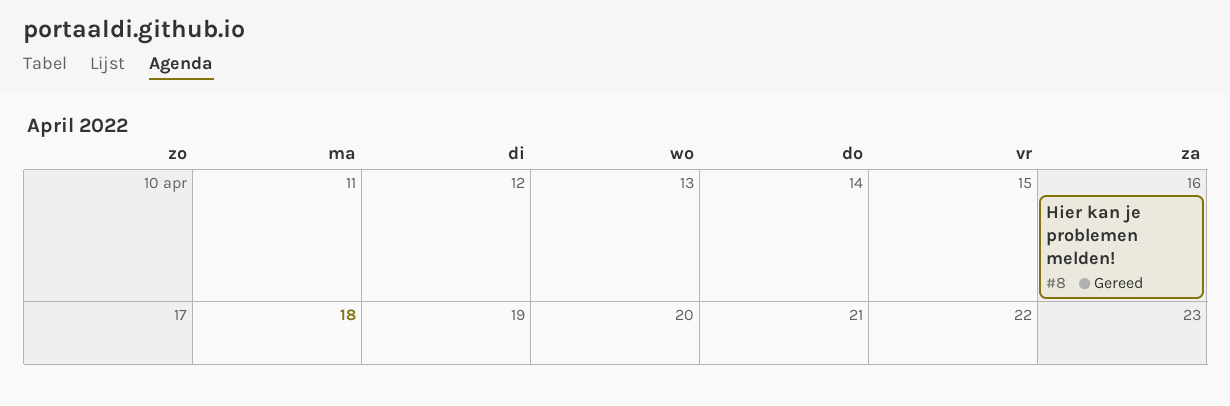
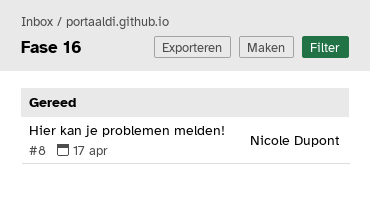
#8, due: Apr 16 -> Apr 17

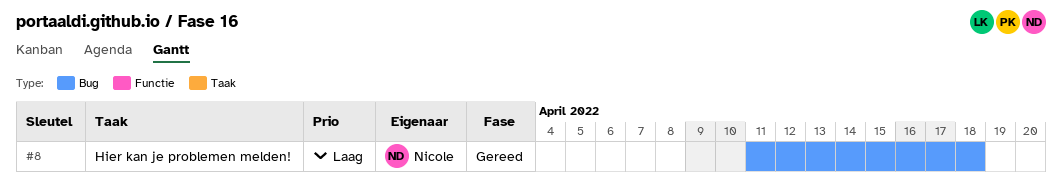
#8, due: Apr 17 -> Apr 18

